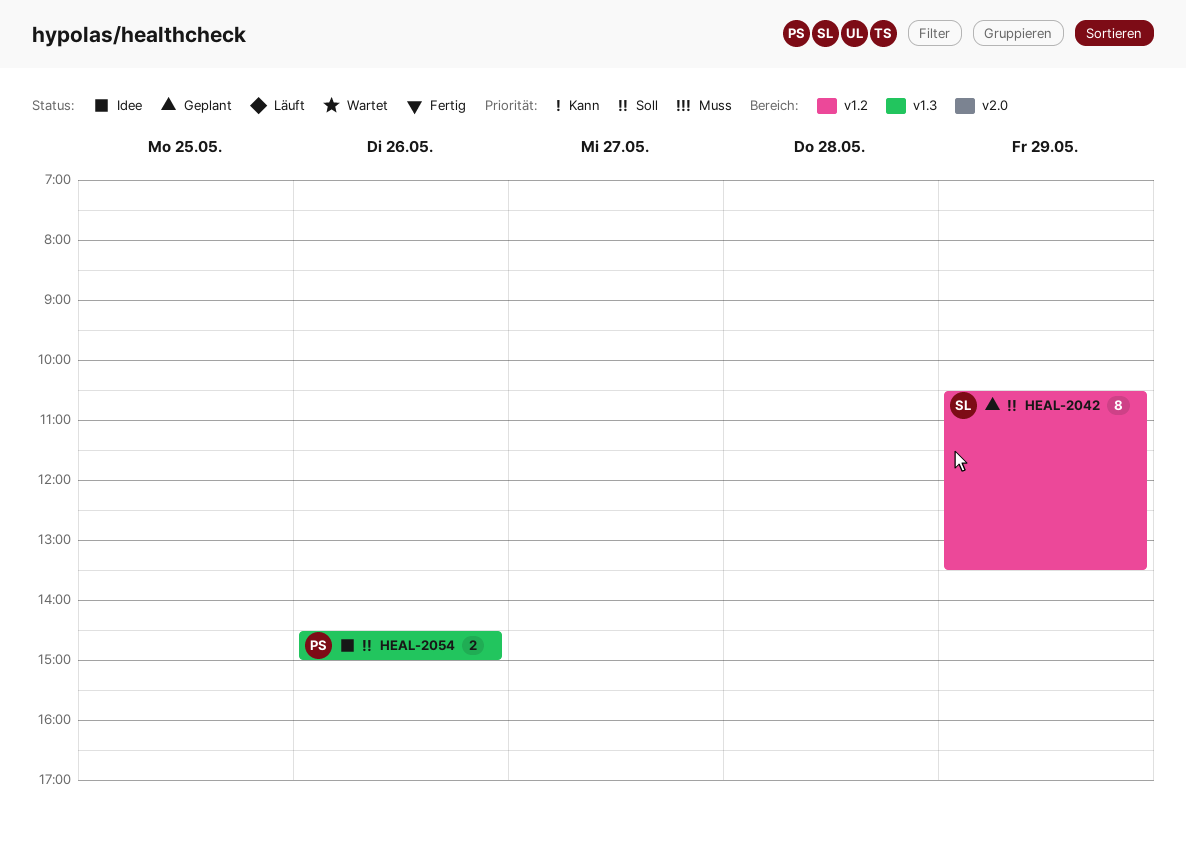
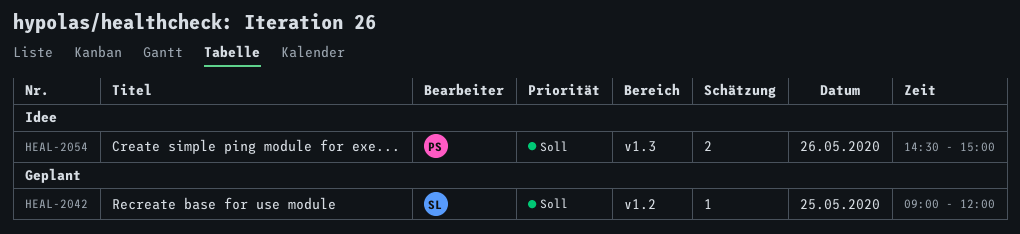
HEAL-2042, estimate: 8 -> 1
HEAL-2042, day: May 29 -> May 25
HEAL-2042, begins: 10:30 -> 09:00
HEAL-2042, ends: 13:30 -> 12:00

